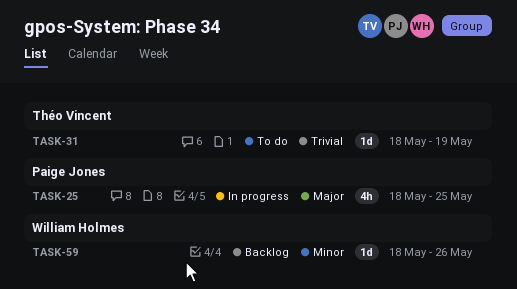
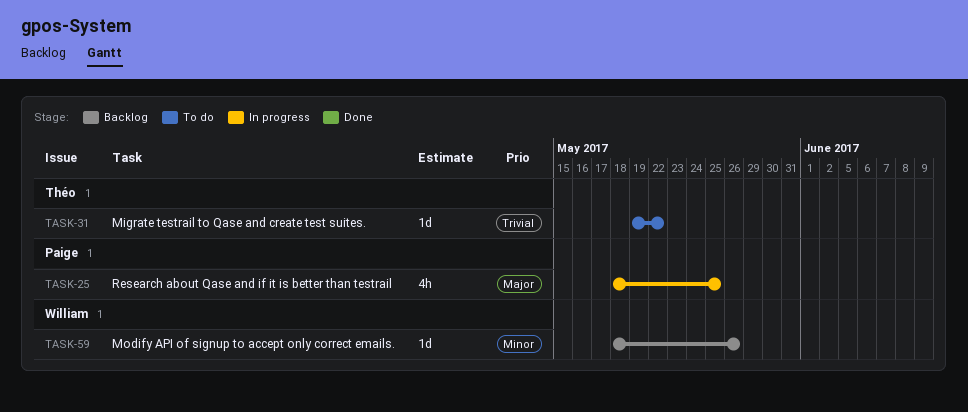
TASK-31, start: May 18 -> May 19
TASK-31, due: May 19 -> May 22

